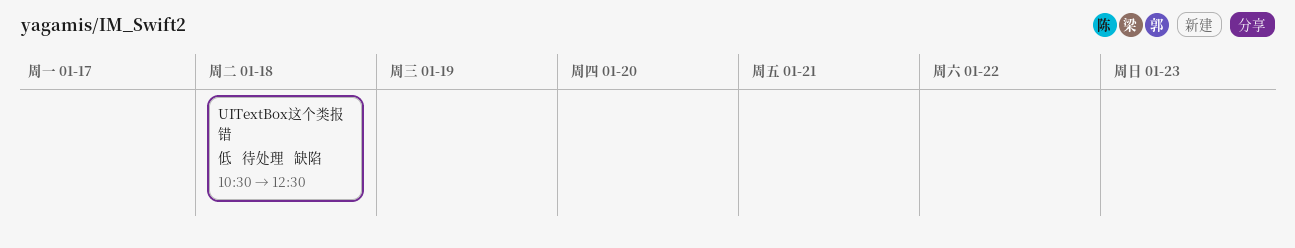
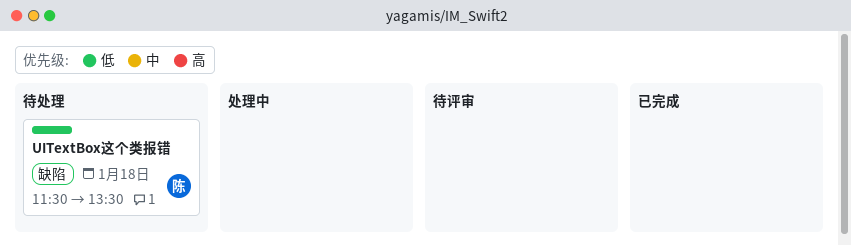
UITextBox这个类报错, begins: 10:30 -> 11:30
UITextBox这个类报错, ends: 12:30 -> 13:30

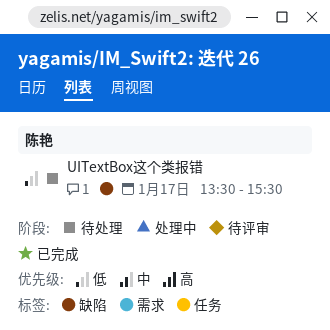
UITextBox这个类报错, day: Jan 18 -> Jan 17
UITextBox这个类报错, begins: 11:30 -> 13:30
UITextBox这个类报错, ends: 13:30 -> 15:30

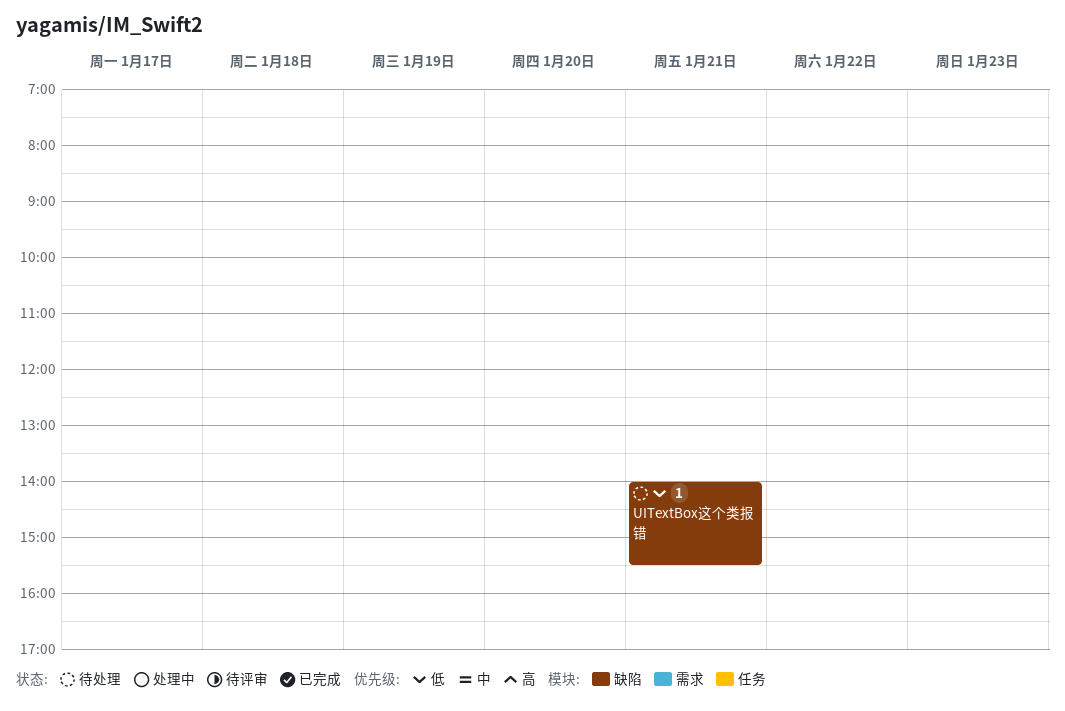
UITextBox这个类报错, day: Jan 17 -> Jan 21
UITextBox这个类报错, begins: 13:30 -> 14:00

